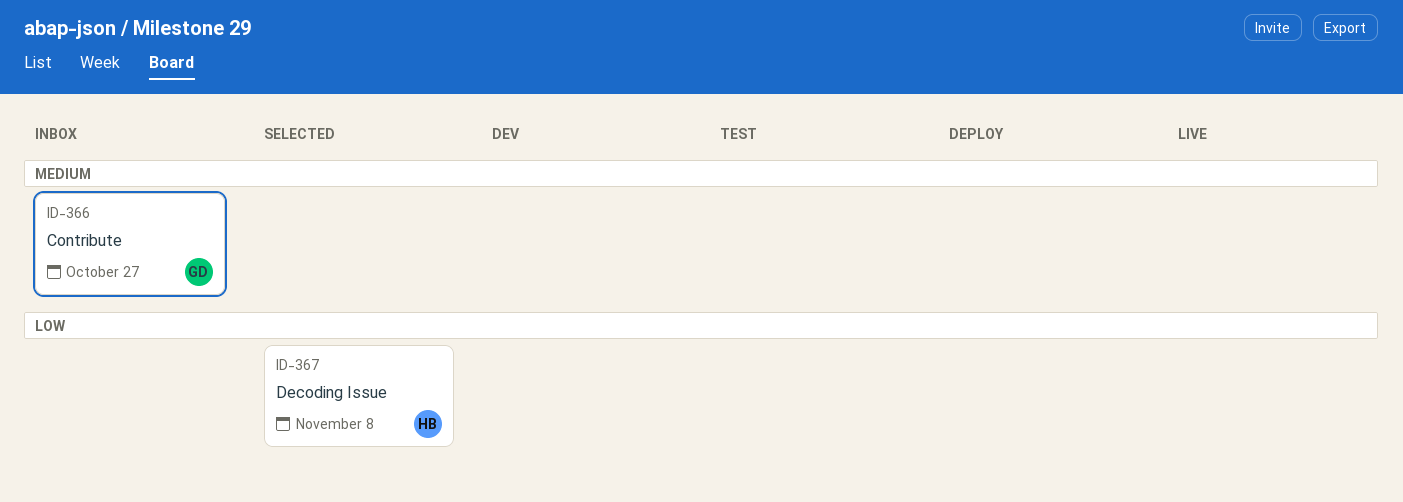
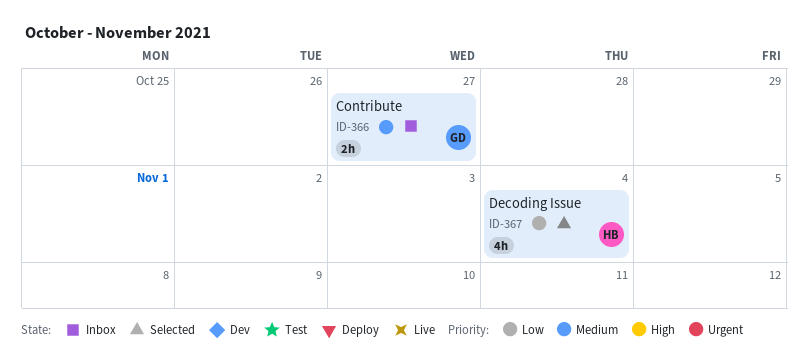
ID-367, due: Nov 8 -> Nov 4

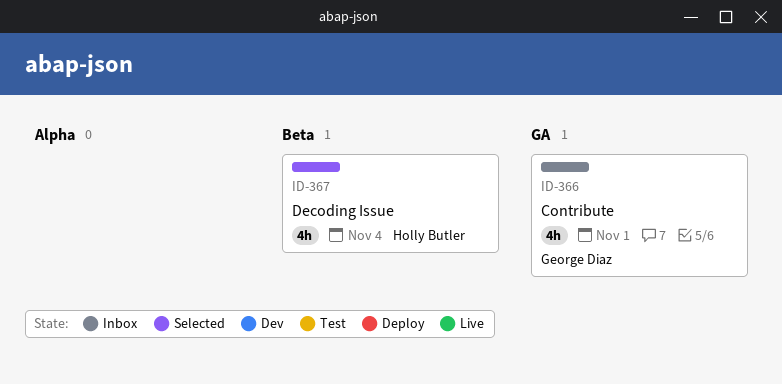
ID-366, estimate: 2h -> 4h
ID-366, due: Oct 27 -> Nov 1

